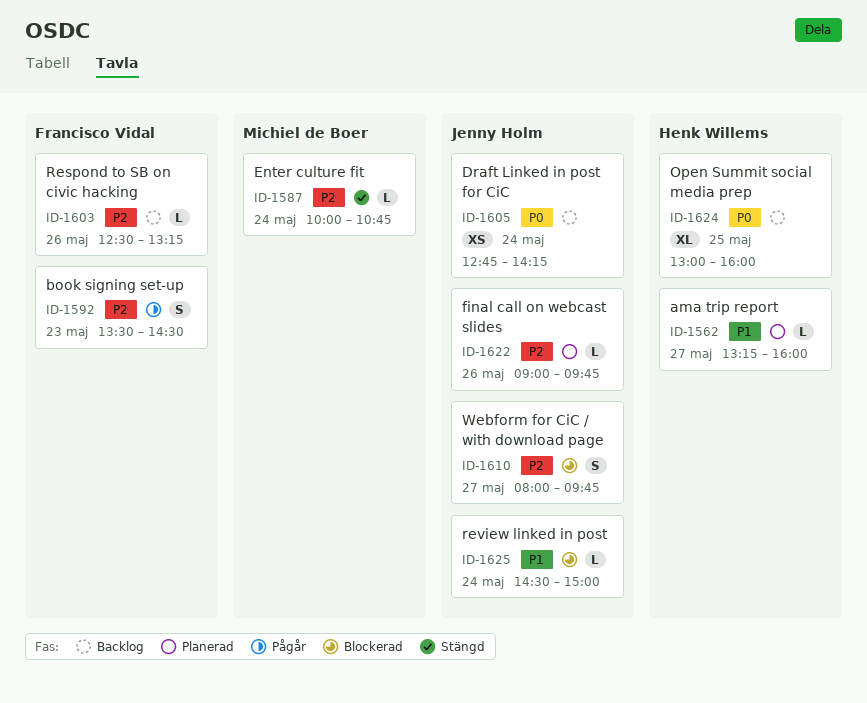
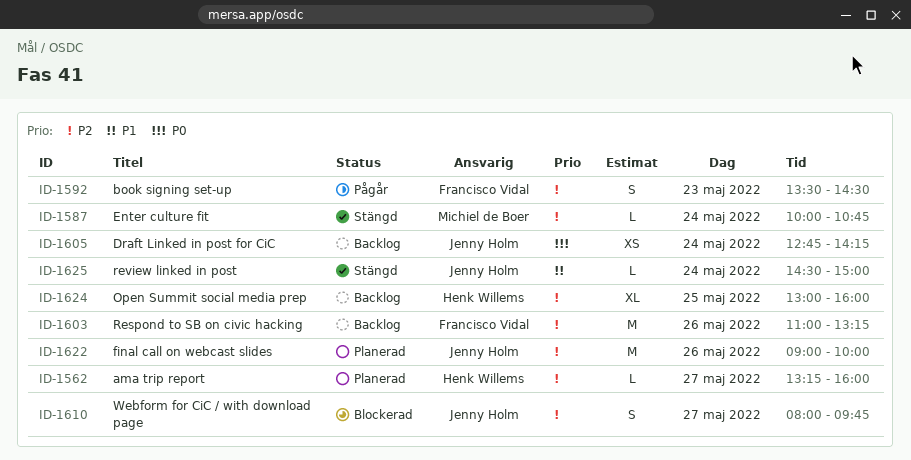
ID-1562, priority: P1 -> P2
ID-1603, estimate: L -> M
ID-1603, begins: 12:30 -> 11:00
ID-1622, estimate: L -> M
ID-1622, ends: 09:45 -> 10:00
ID-1624, priority: P0 -> P2
ID-1625, status: Blockerad -> Stängd

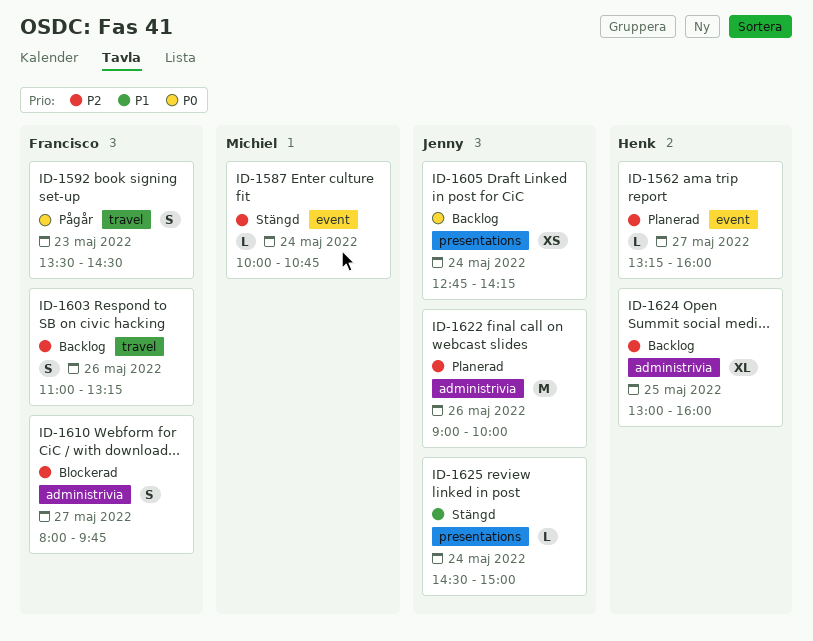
ID-1592, priority: P2 -> P0
ID-1603, estimate: M -> S
ID-1610, owner: Jenny Holm -> Francisco Vidal

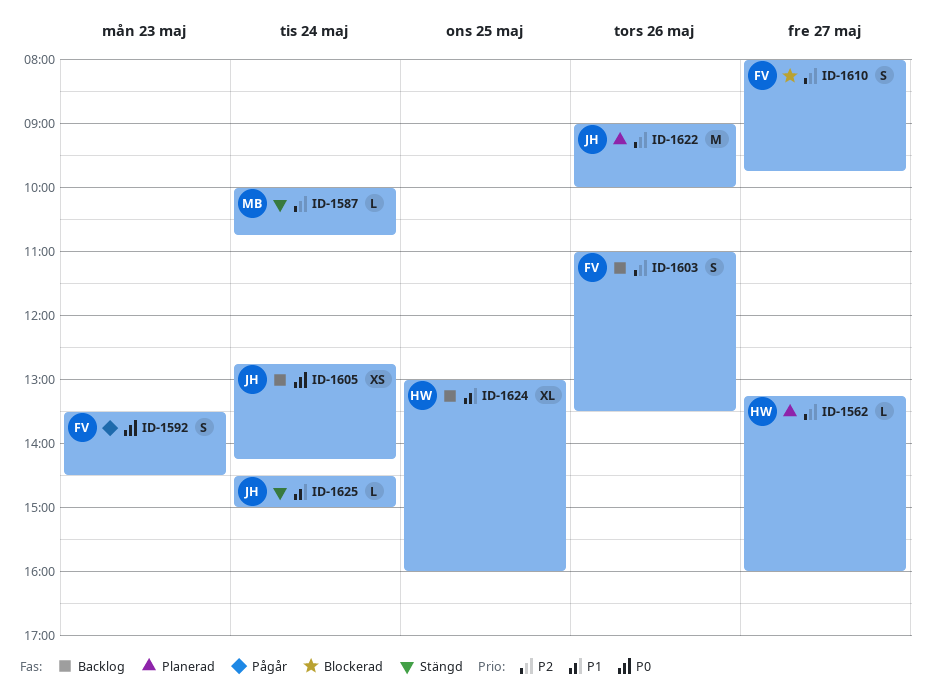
ID-1603, ends: 13:15 -> 13:30
ID-1624, priority: P2 -> P1

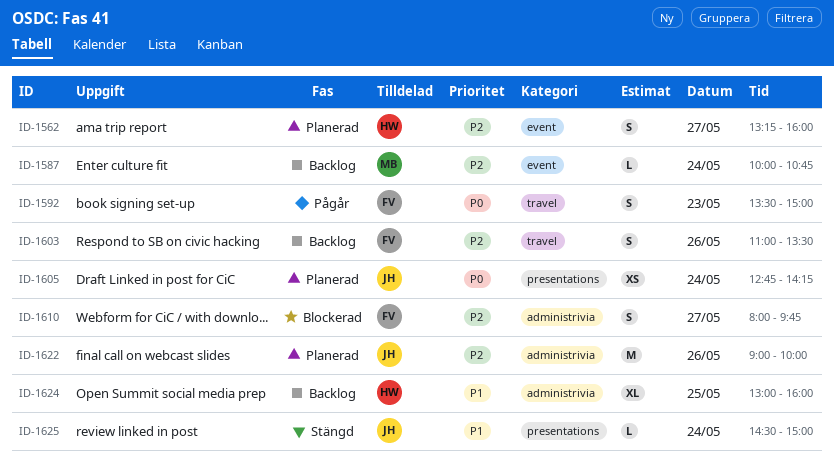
ID-1562, estimate: L -> S
ID-1587, status: Stängd -> Backlog
ID-1592, ends: 14:30 -> 15:00
ID-1605, status: Backlog -> Planerad

